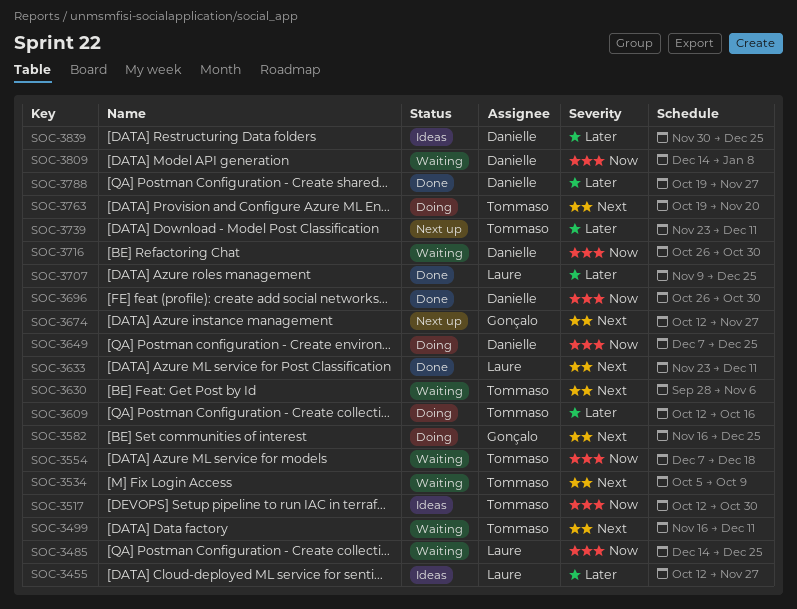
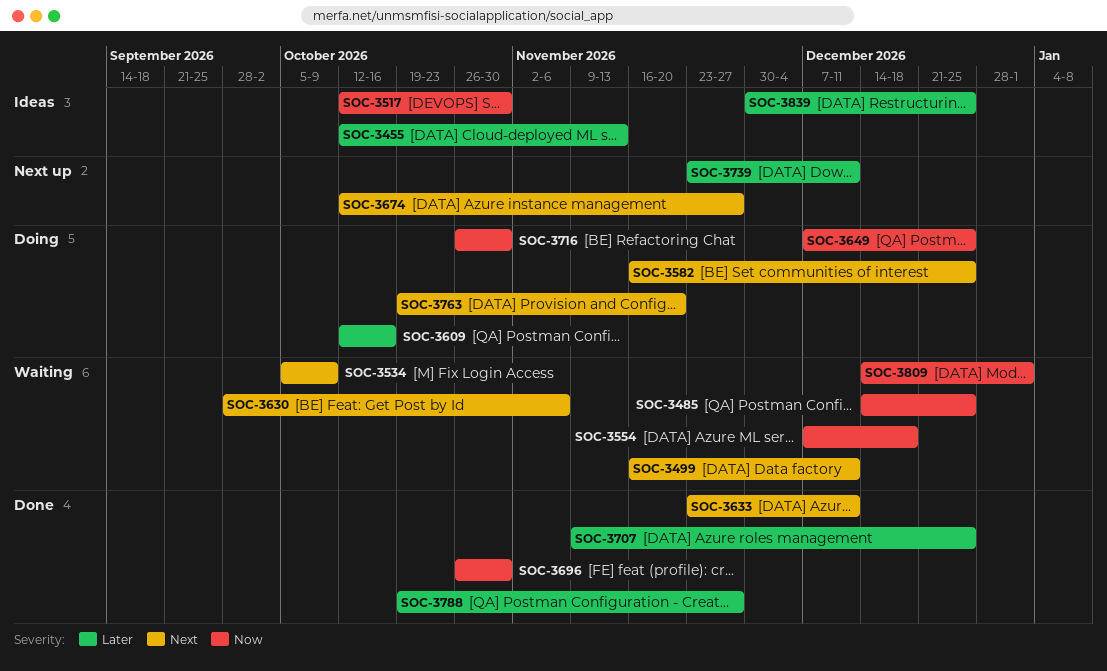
SOC-3455, due: Nov 27 -> Nov 13
SOC-3716, status: Waiting -> Doing
SOC-3809, due: Jan 8 -> Jan 1

